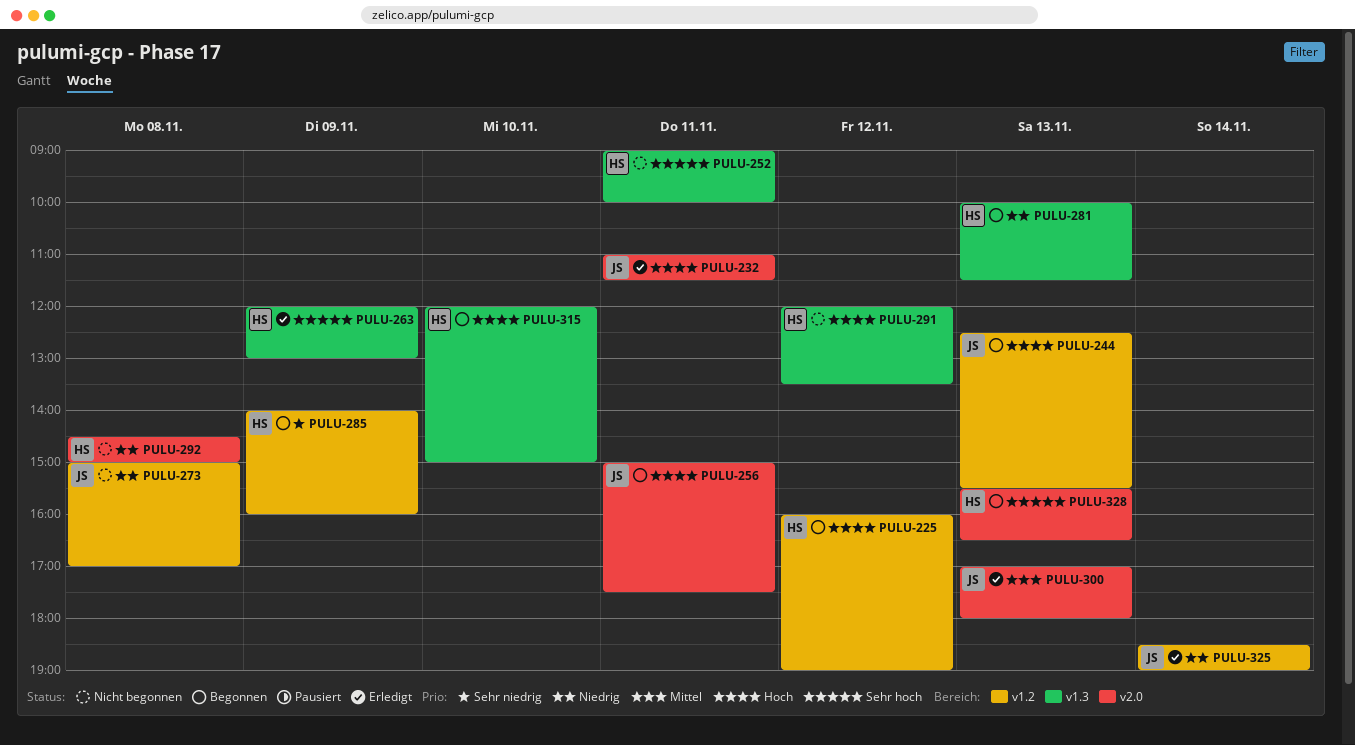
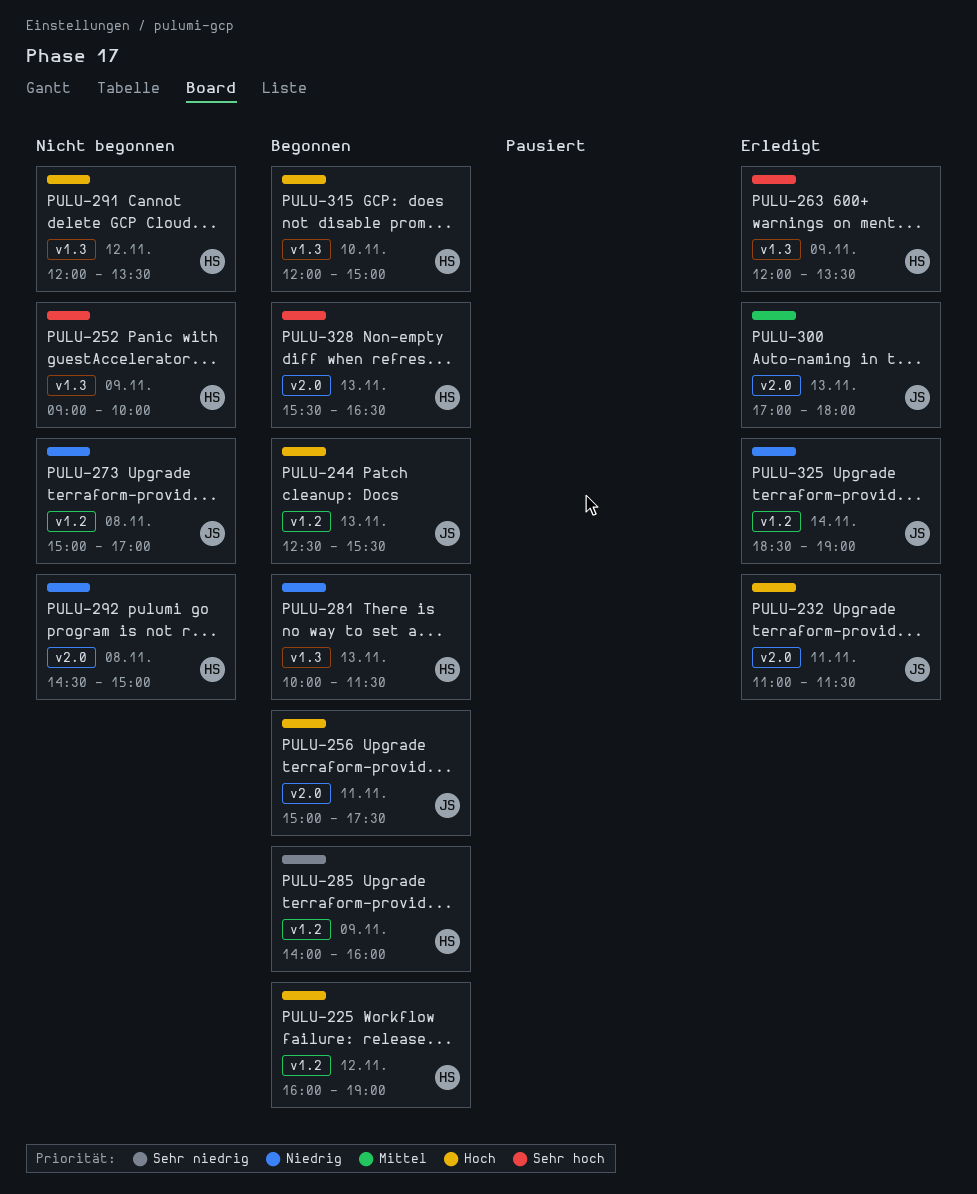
PULU-252, day: Nov 11 -> Nov 9
PULU-263, ends: 13:00 -> 13:30

